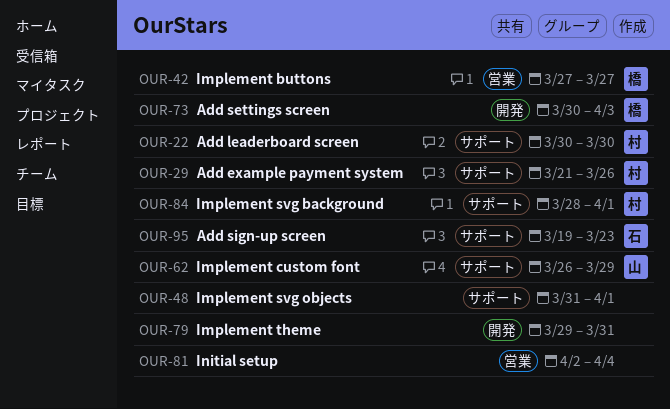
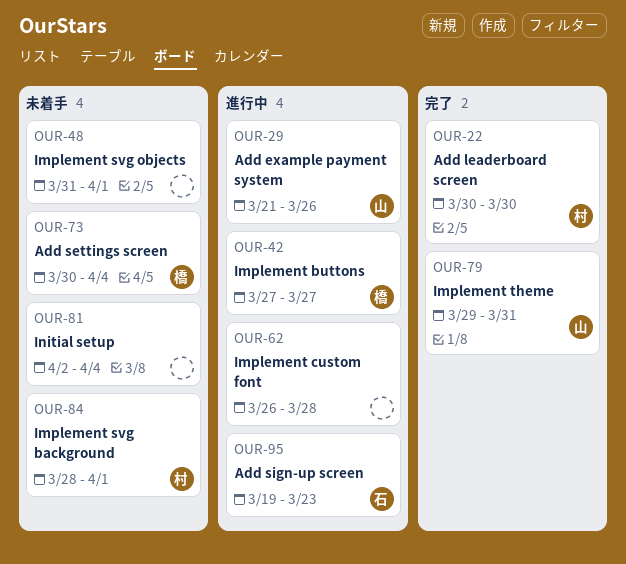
OUR-29, owner: 村 -> 山
OUR-62, owner: 山 -> none
OUR-62, due: Mar 29 -> Mar 28
OUR-73, due: Apr 3 -> Apr 4
OUR-79, owner: none -> 山

